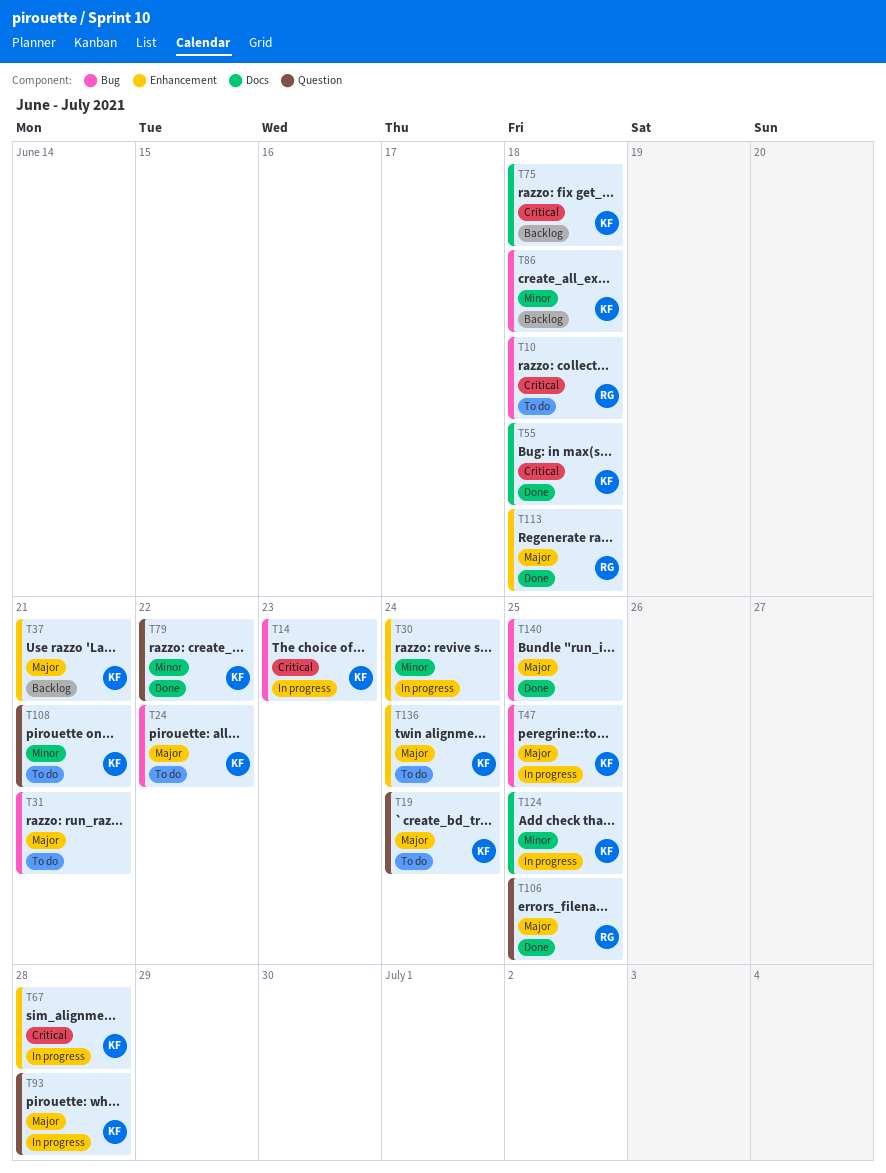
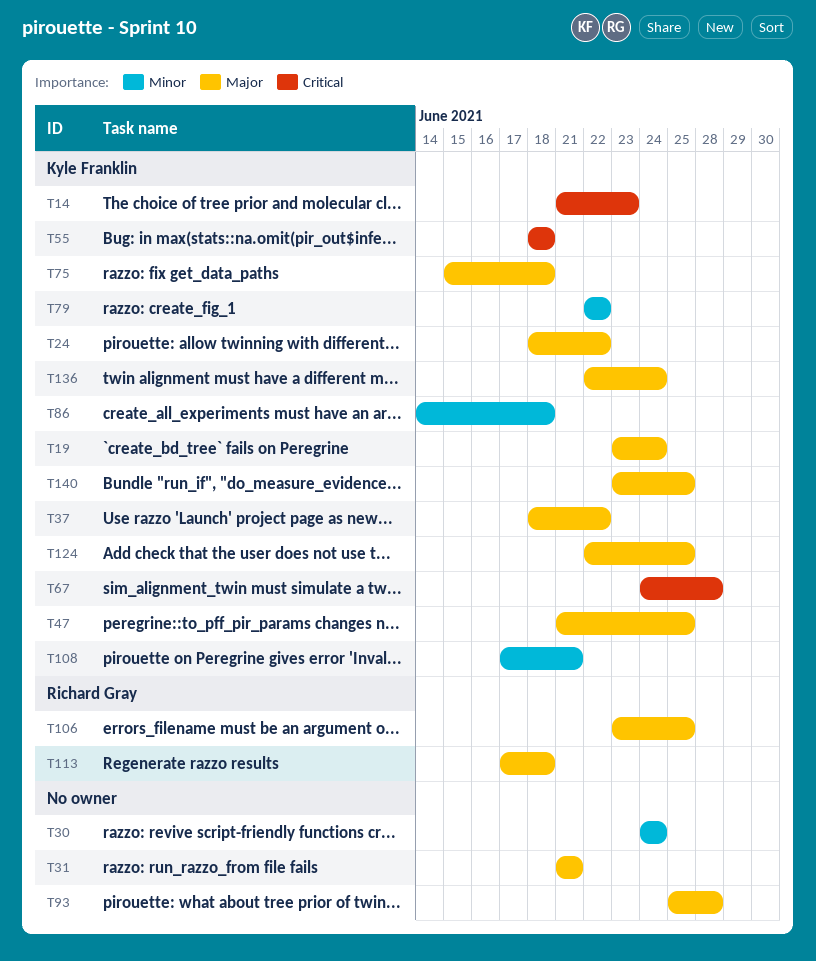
T10: present -> none
T37, due: Jun 21 -> Jun 22
T75, priority: Critical -> Major
T93, owner: Kyle Franklin -> none
T124, priority: Minor -> Major
T140, owner: none -> Kyle Franklin

